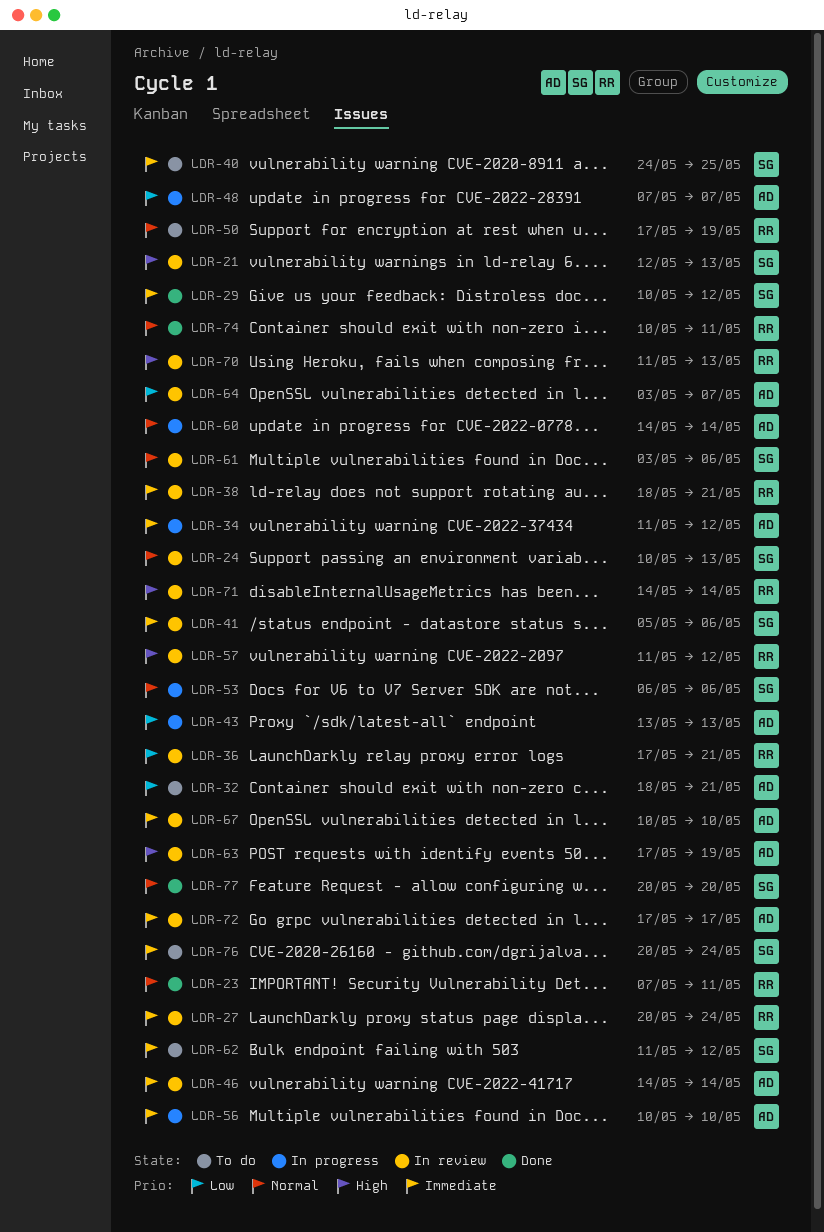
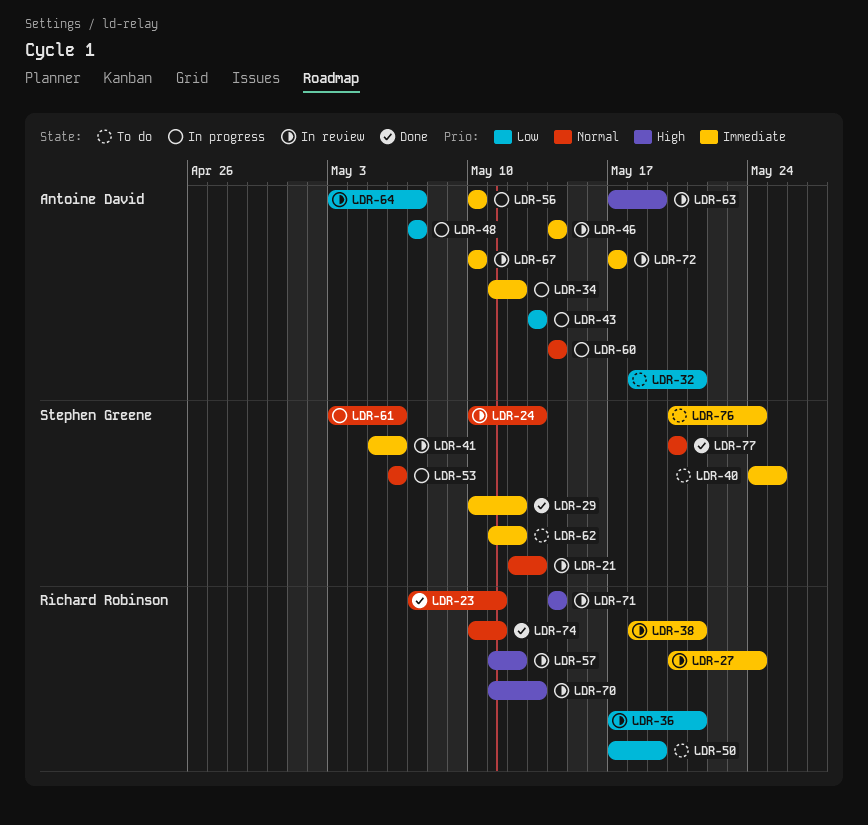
LDR-21, priority: High -> Normal
LDR-50, priority: Normal -> Low
LDR-61, status: In review -> In progress

